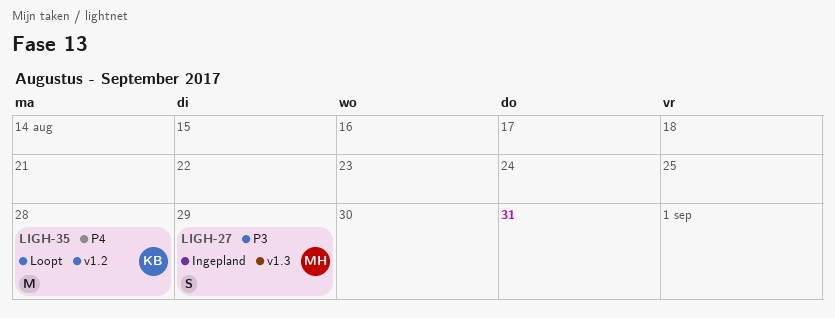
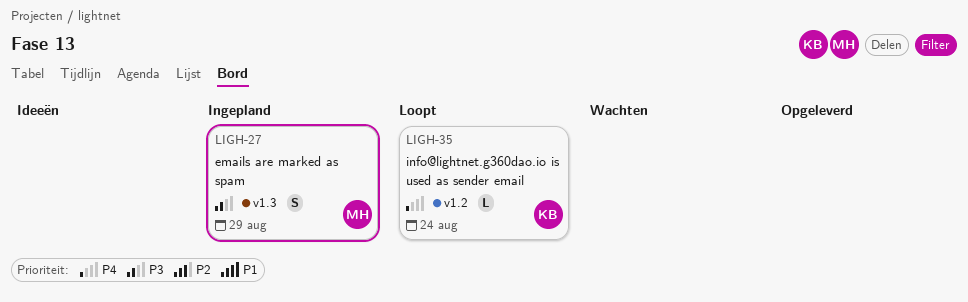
LIGH-35, estimate: M -> L
LIGH-35, due: Aug 28 -> Aug 24

